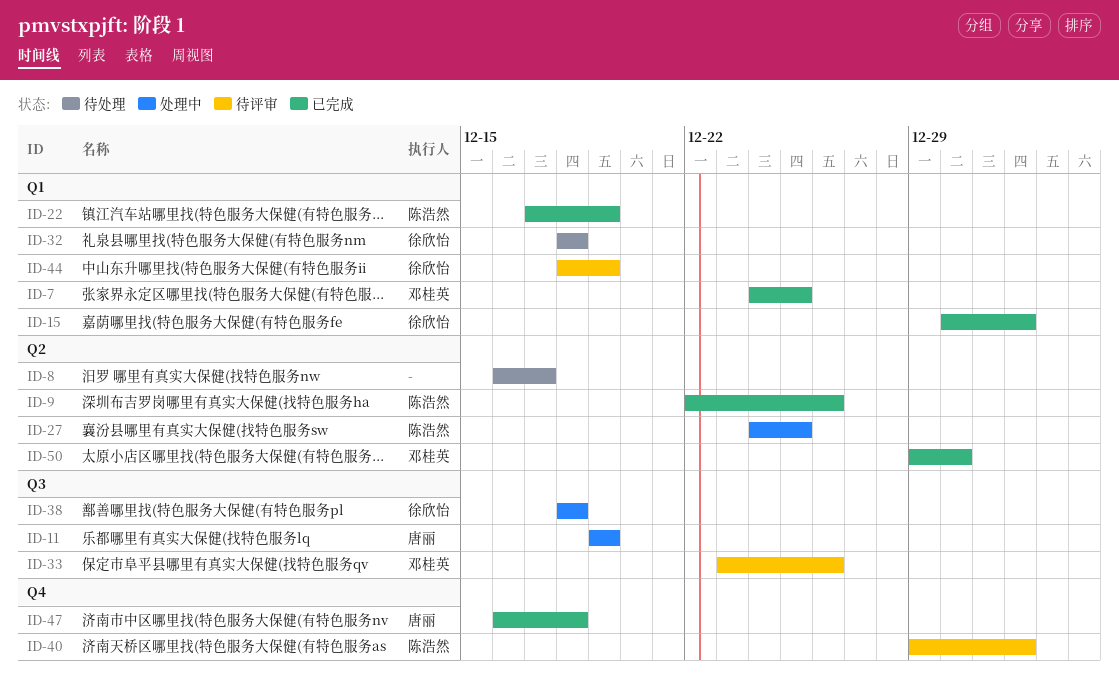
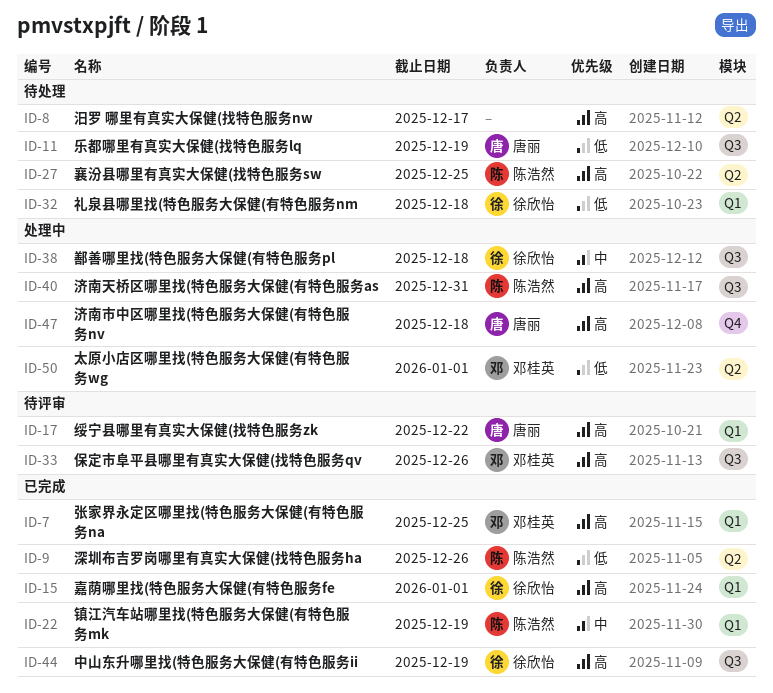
ID-11, status: 处理中 -> 待处理
ID-17: none -> present
ID-27, status: 处理中 -> 待处理
ID-40, status: 待评审 -> 处理中
ID-40, label: Q4 -> Q3
ID-40, due: Jan 1 -> Dec 31
ID-44, status: 待评审 -> 已完成
ID-44, label: Q1 -> Q3
ID-47, status: 已完成 -> 处理中
ID-50, status: 已完成 -> 处理中
ID-50, due: Dec 30 -> Jan 1

